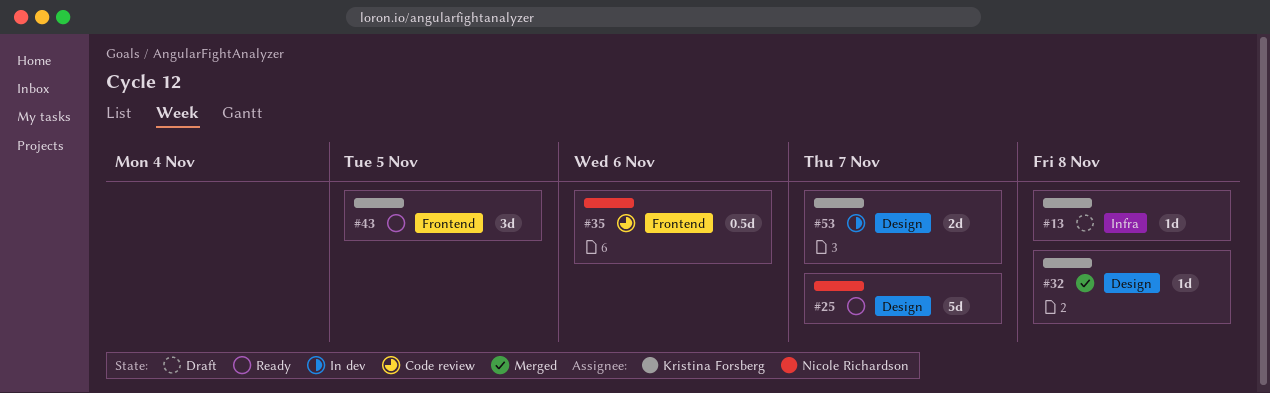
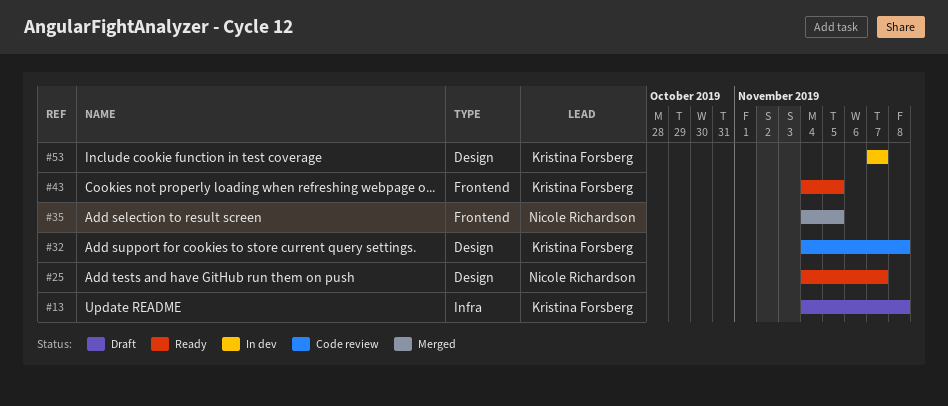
#32, status: Merged -> Code review
#35, status: Code review -> Merged
#35, due: Nov 6 -> Nov 5

